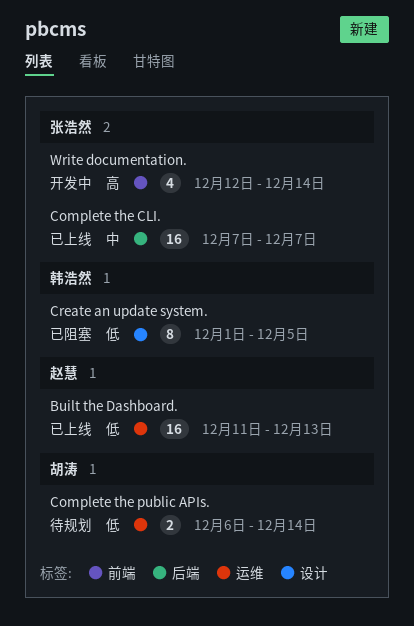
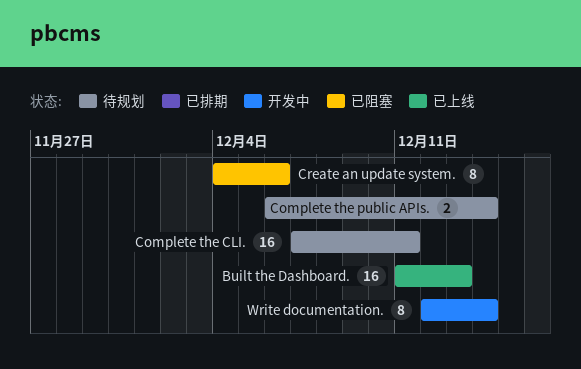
Complete the CLI., status: 已上线 -> 待规划
Complete the CLI., due: Dec 7 -> Dec 11
Create an update system., start: Dec 1 -> Dec 4
Create an update system., due: Dec 5 -> Dec 6
Write documentation., estimate: 4 -> 8

